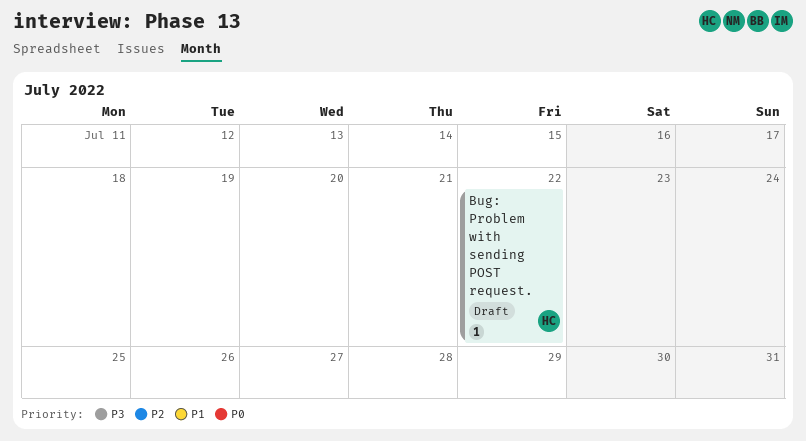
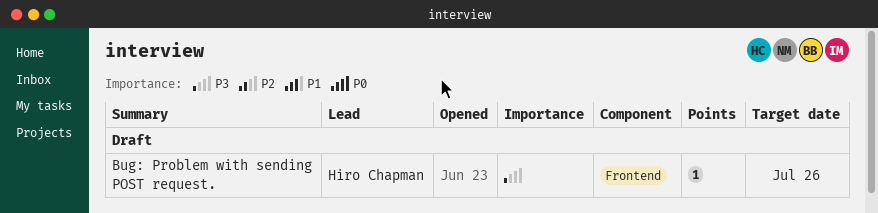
Bug: Problem with sending POST request., due: Jul 22 -> Jul 26

